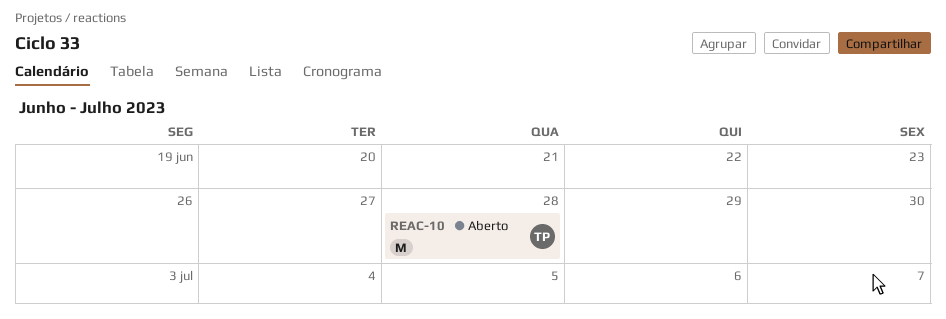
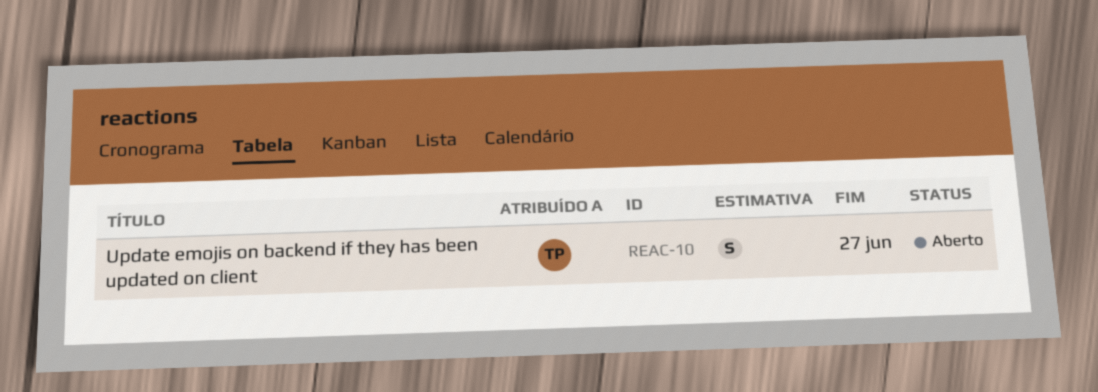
REAC-10, estimate: M -> S
REAC-10, due: Jun 28 -> Jun 27

